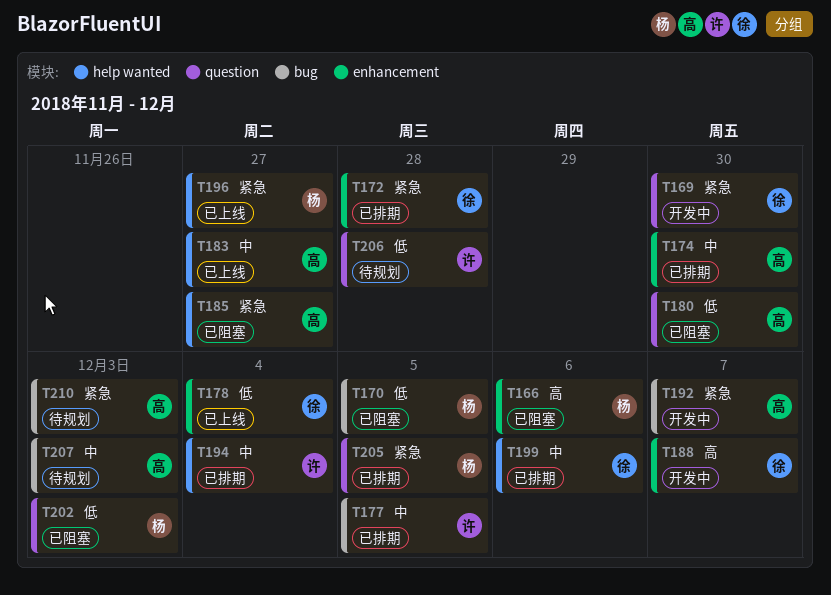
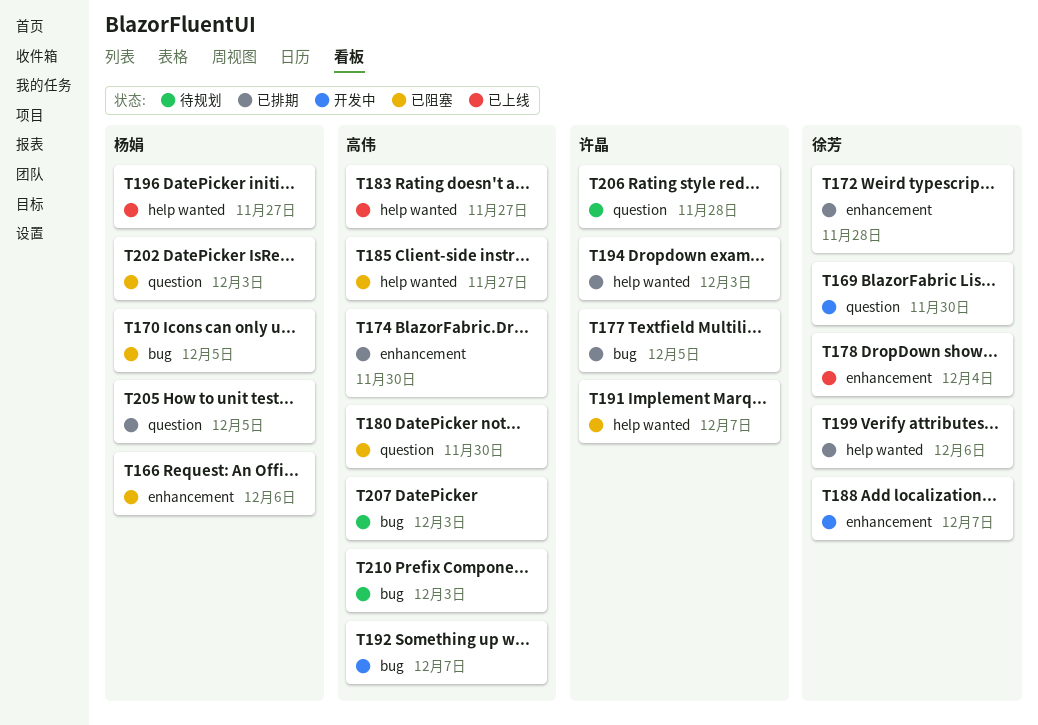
T191: none -> present
T194, due: Dec 4 -> Dec 3

